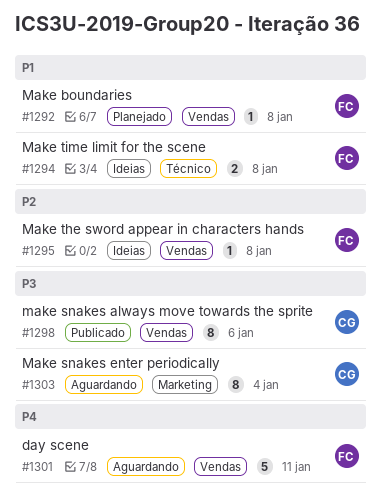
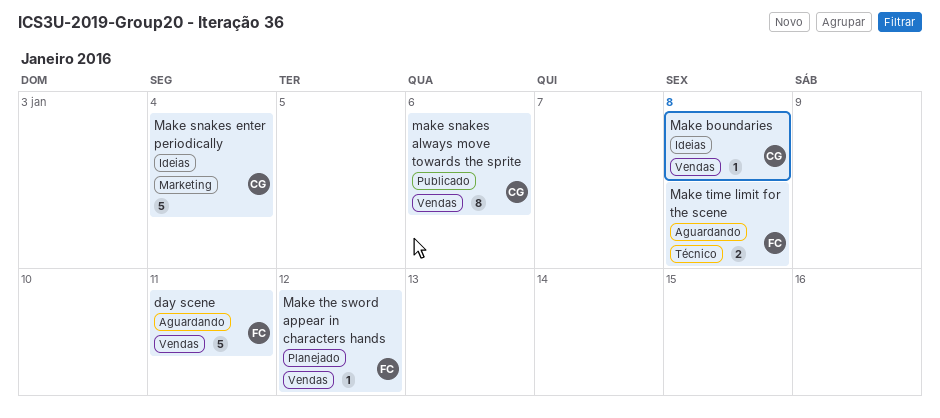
Make boundaries, status: Planejado -> Ideias
Make boundaries, owner: FC -> CG
Make snakes enter periodically, status: Aguardando -> Ideias
Make snakes enter periodically, estimate: 8 -> 5
Make the sword appear in characters hands, status: Ideias -> Planejado
Make the sword appear in characters hands, due: Jan 8 -> Jan 12
Make time limit for the scene, status: Ideias -> Aguardando

